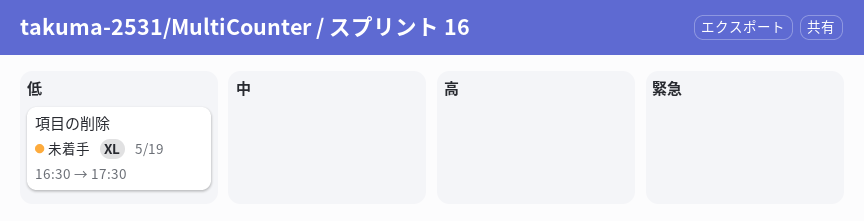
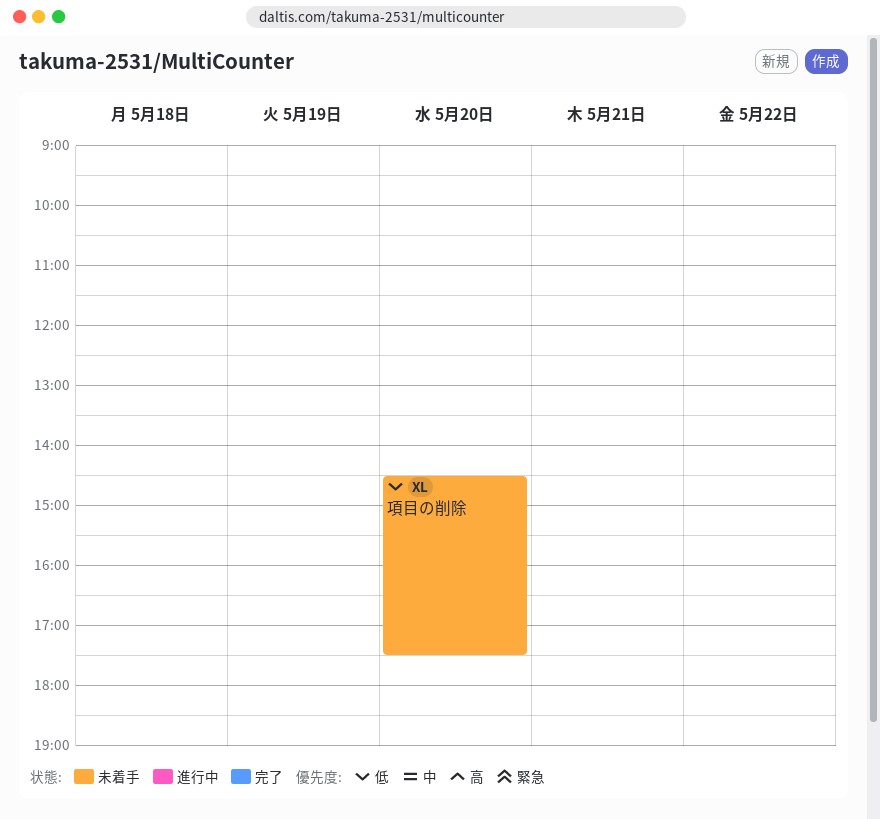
項目の削除, day: May 19 -> May 20
項目の削除, begins: 16:30 -> 14:30

